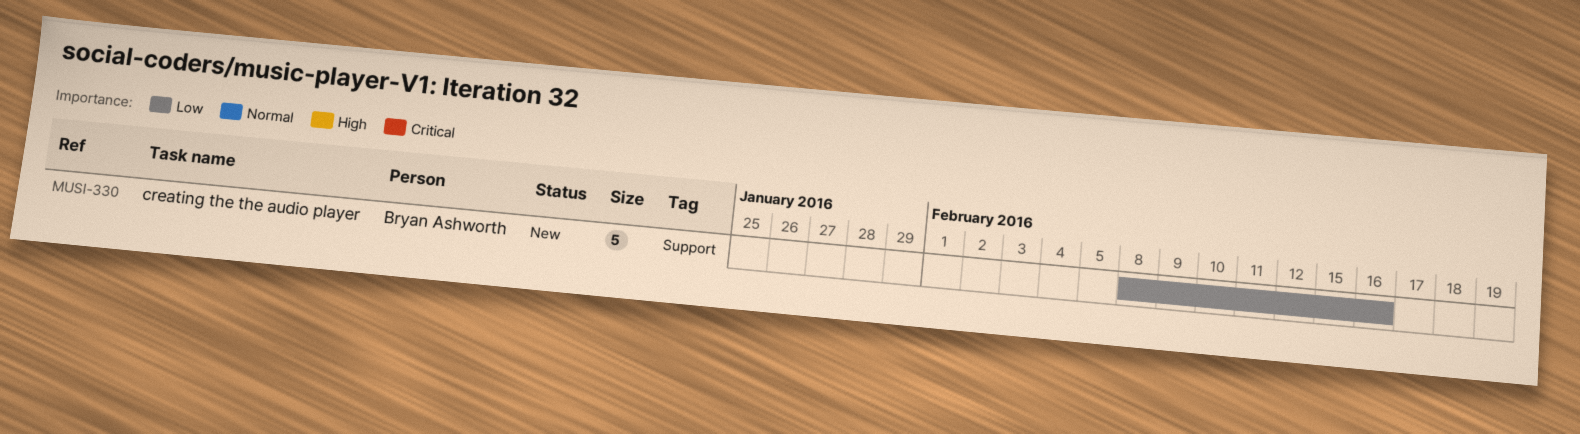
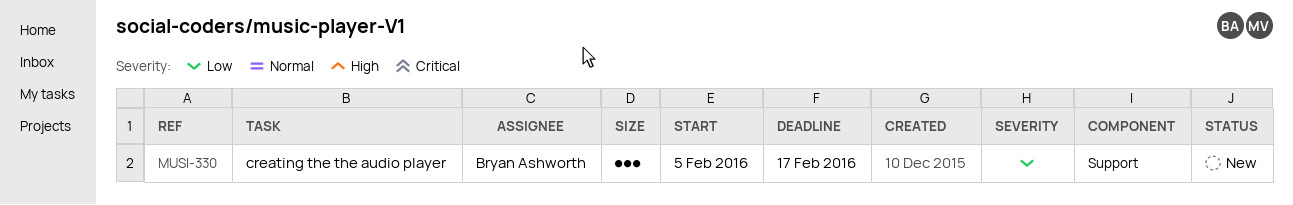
MUSI-330, estimate: 5 -> 3
MUSI-330, start: Feb 8 -> Feb 5
MUSI-330, due: Feb 16 -> Feb 17

